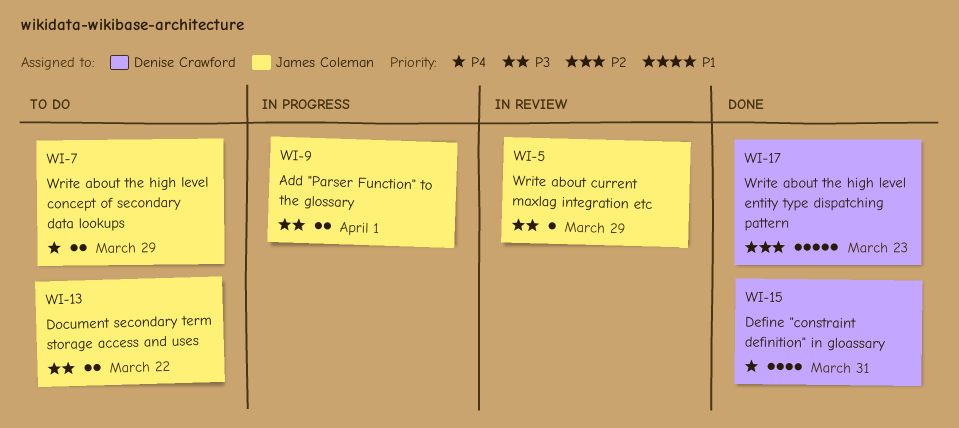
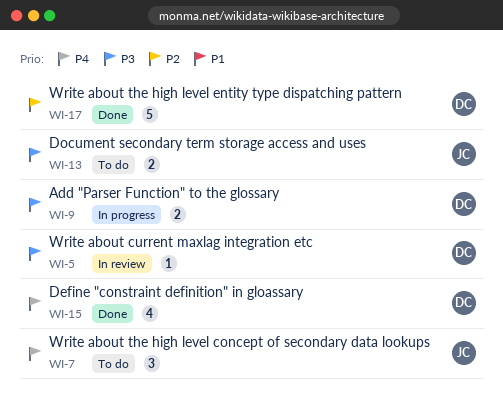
WI-5, owner: James Coleman -> Denise Crawford
WI-7, estimate: 2 -> 3
WI-9, owner: James Coleman -> Denise Crawford

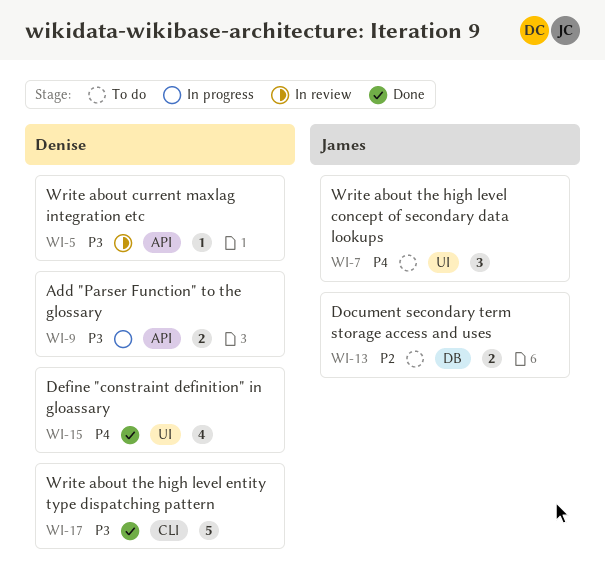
WI-13, priority: P3 -> P2
WI-17, priority: P2 -> P3

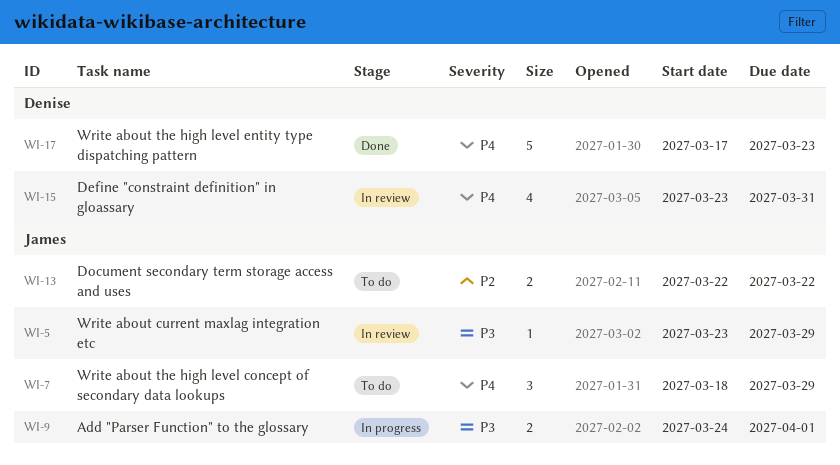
WI-5, owner: Denise -> James
WI-9, owner: Denise -> James
WI-15, status: Done -> In review
WI-17, priority: P3 -> P4

